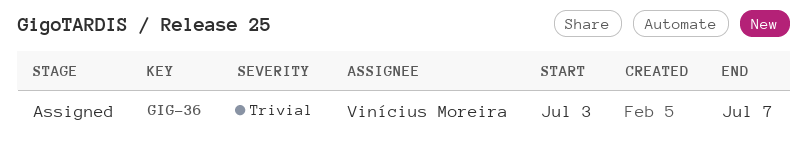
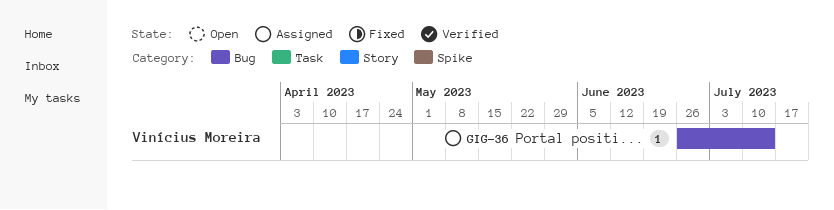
GIG-36, start: Jul 3 -> Jun 26
GIG-36, due: Jul 7 -> Jul 14

